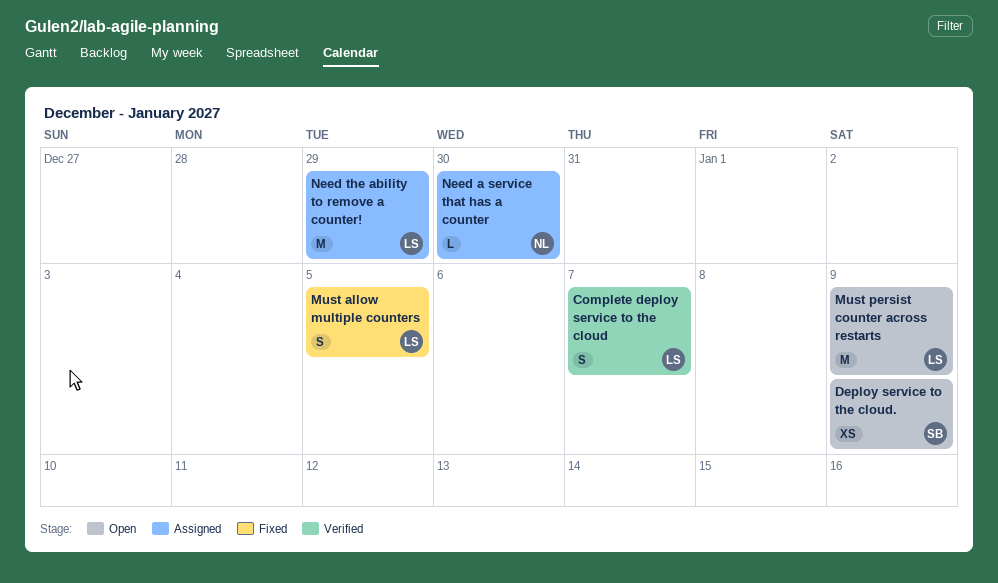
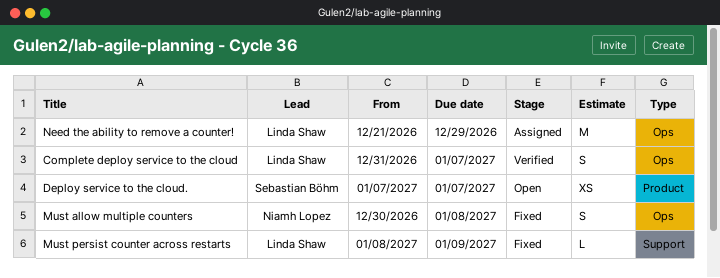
Deploy service to the cloud., due: Jan 9 -> Jan 7
Must allow multiple counters, owner: Linda Shaw -> Niamh Lopez
Must allow multiple counters, due: Jan 5 -> Jan 8
Must persist counter across restarts, status: Open -> Fixed
Must persist counter across restarts, estimate: M -> L
Need a service that has a counter: present -> none

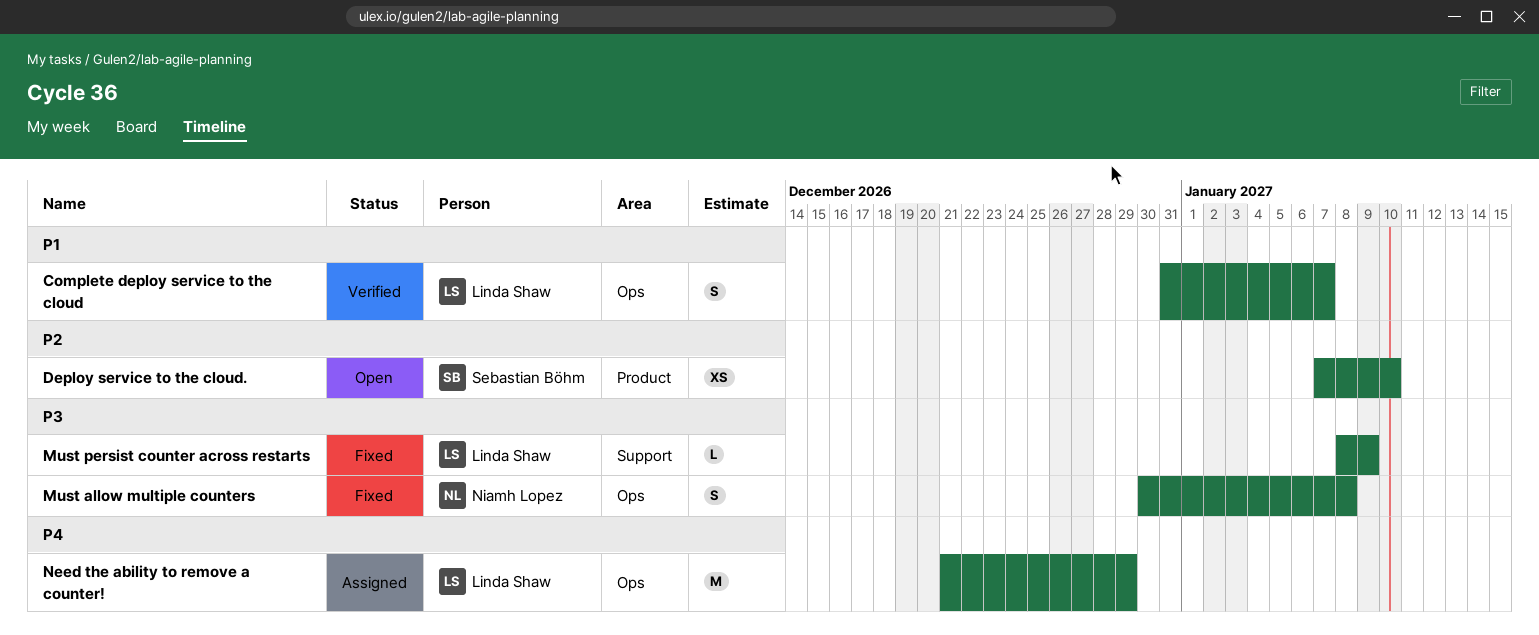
Deploy service to the cloud., due: Jan 7 -> Jan 10

